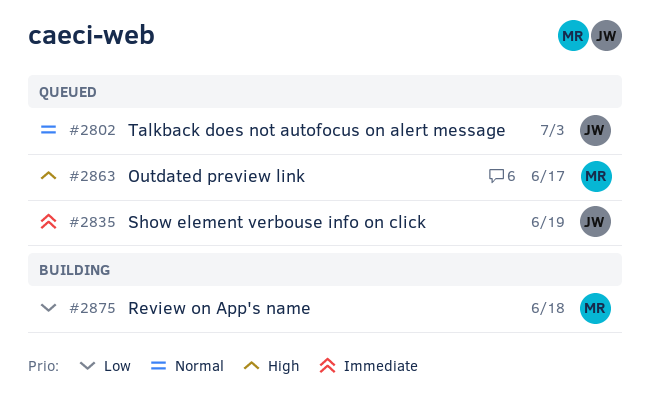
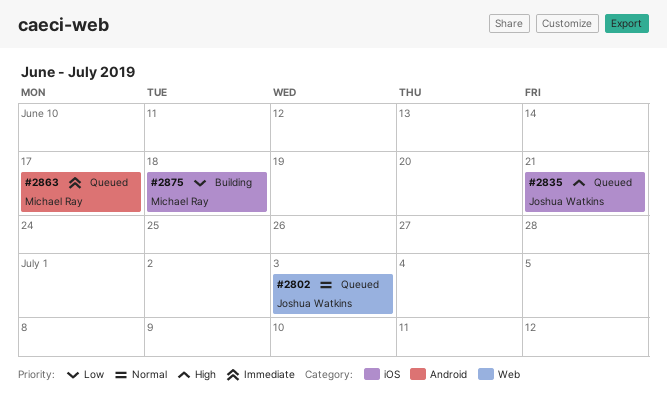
#2835, priority: Immediate -> High
#2835, due: Jun 19 -> Jun 21
#2863, priority: High -> Immediate

